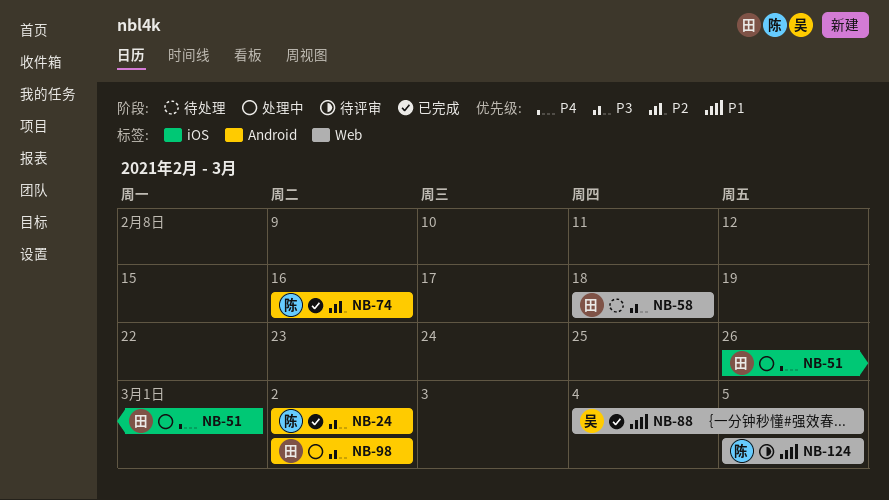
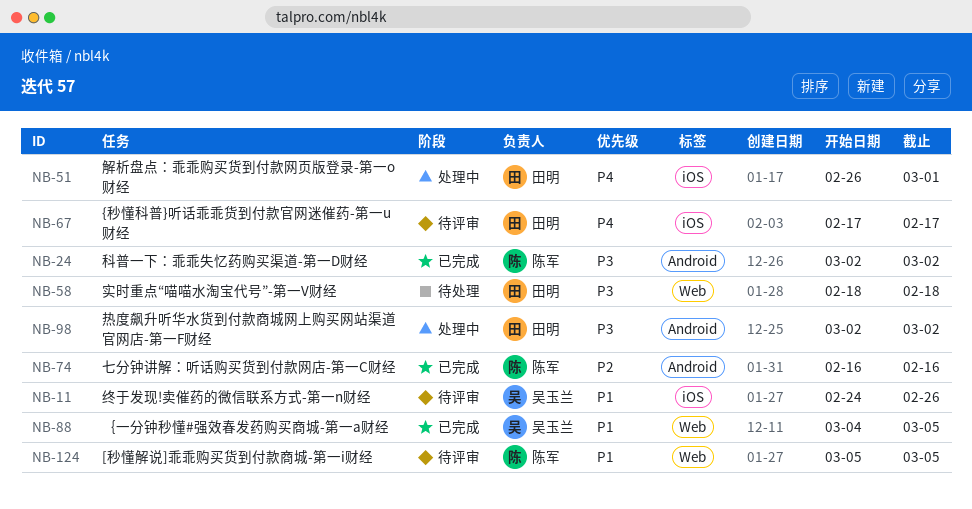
NB-11: none -> present
NB-67: none -> present

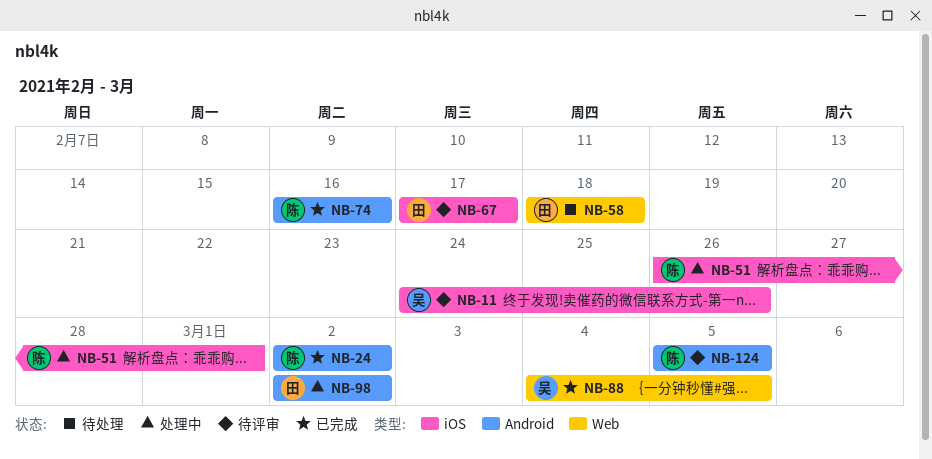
NB-51, owner: 田明 -> 陈军
NB-124, label: Web -> Android

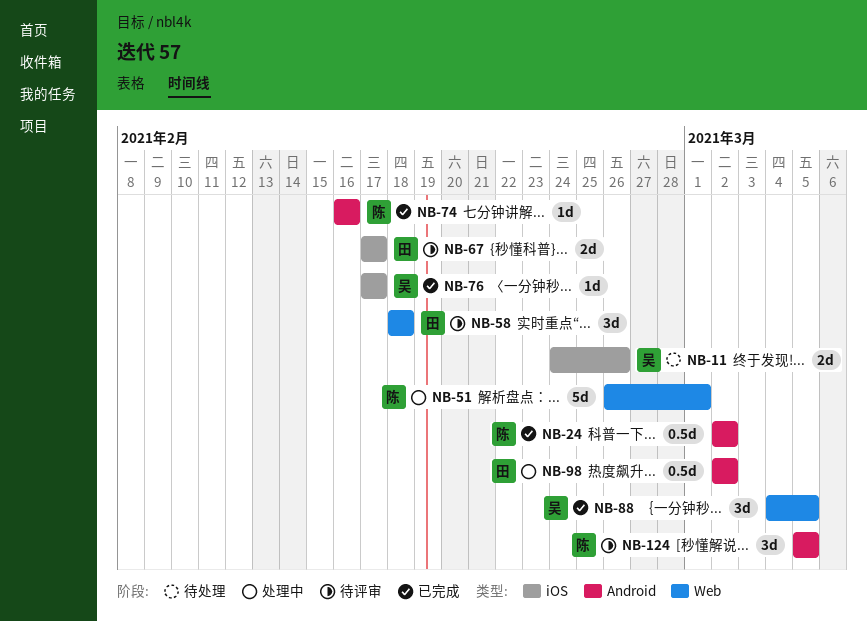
NB-11, status: 待评审 -> 待处理
NB-51, label: iOS -> Web
NB-58, status: 待处理 -> 待评审
NB-76: none -> present

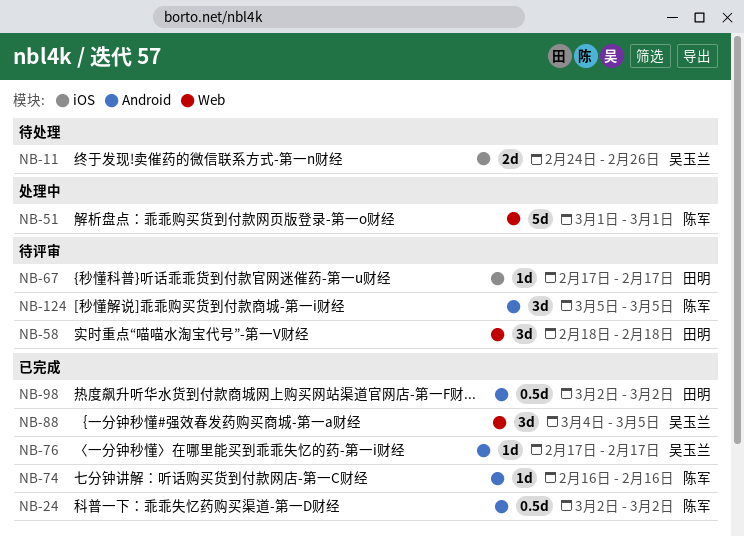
NB-51, start: Feb 26 -> Mar 1
NB-67, estimate: 2d -> 1d
NB-76, label: iOS -> Android
NB-98, status: 处理中 -> 已完成

